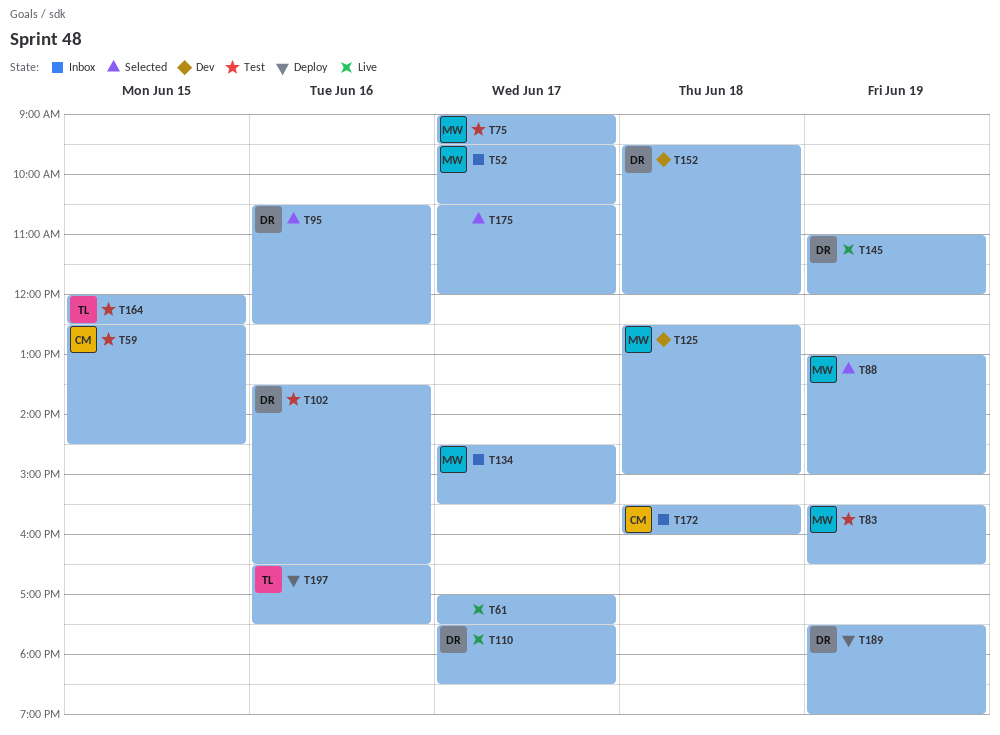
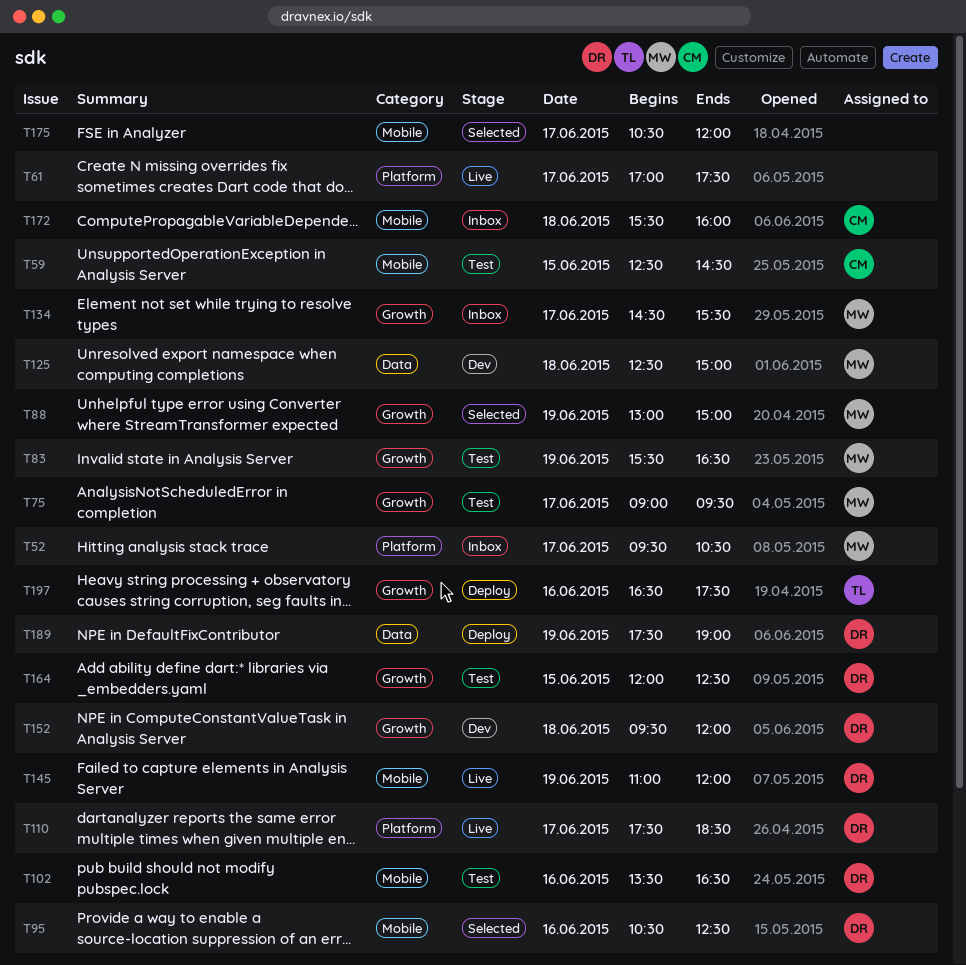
T164, owner: TL -> DR

